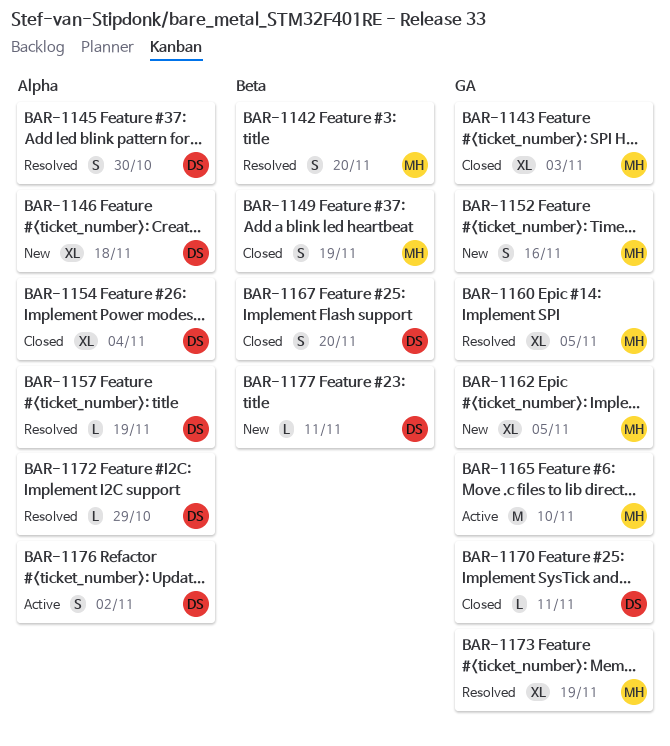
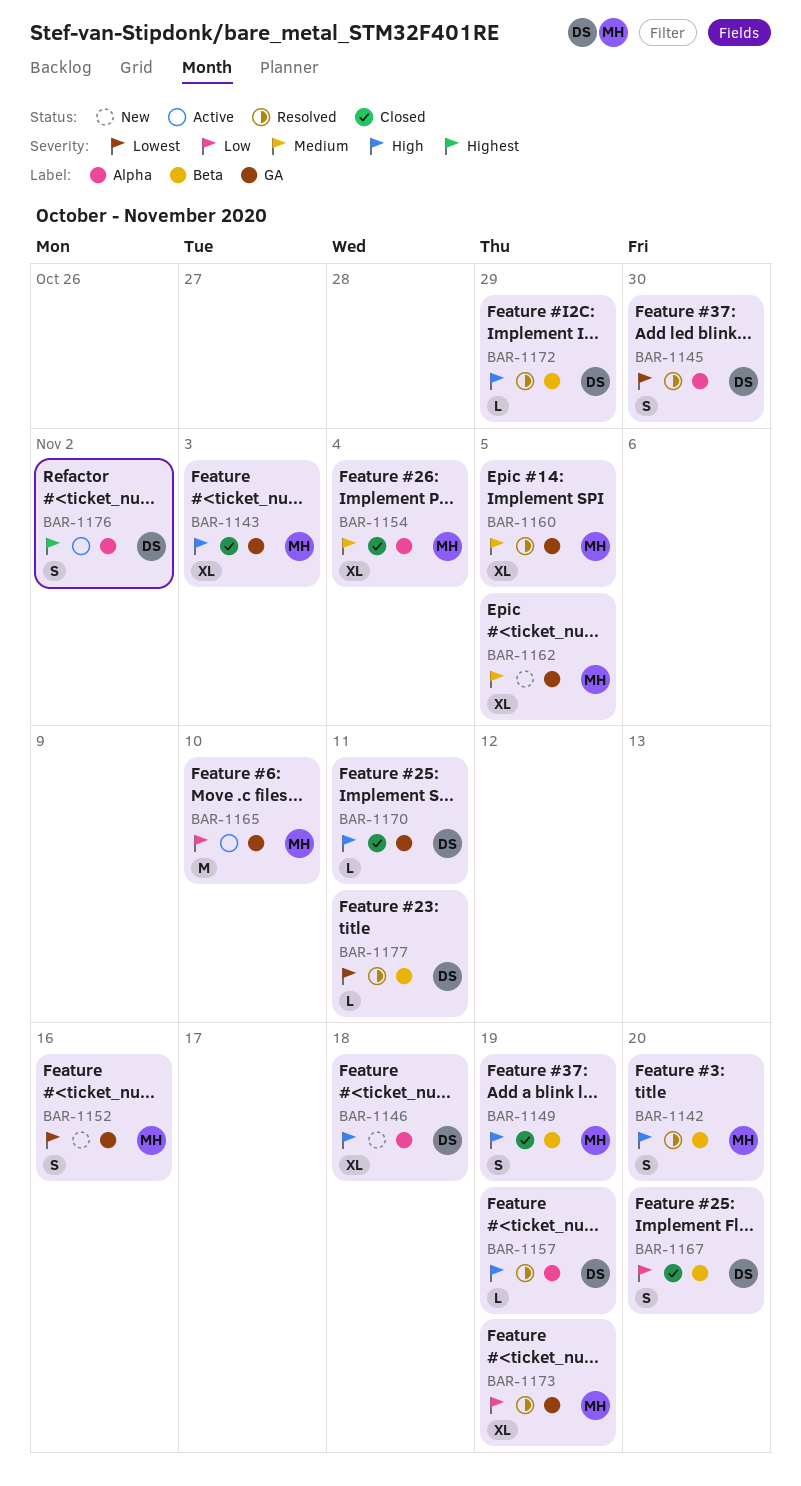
BAR-1154, owner: DS -> MH
BAR-1172, label: Alpha -> Beta
BAR-1177, status: New -> Resolved

